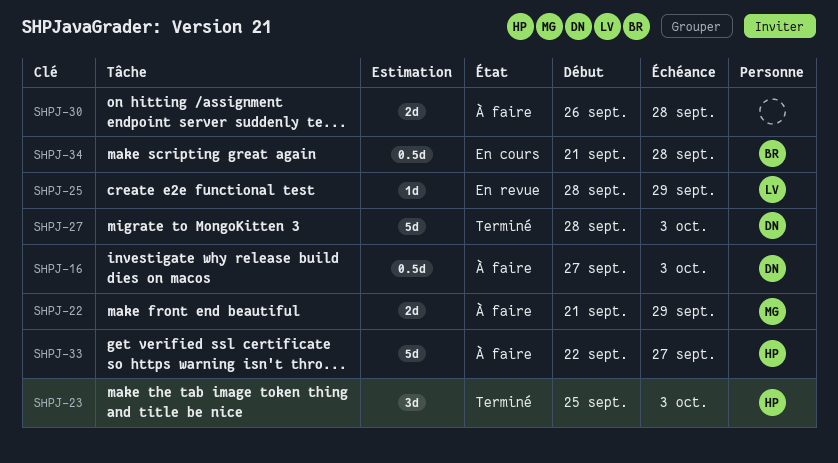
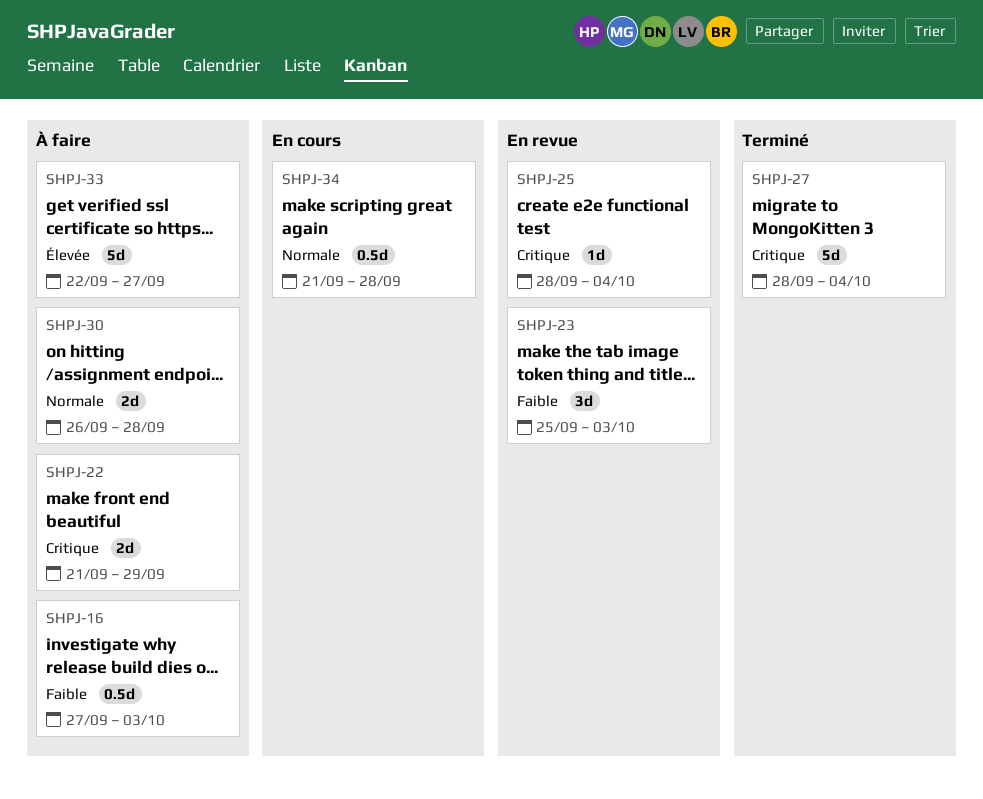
SHPJ-23, status: Terminé -> En revue
SHPJ-25, due: Sep 29 -> Oct 4
SHPJ-27, due: Oct 3 -> Oct 4

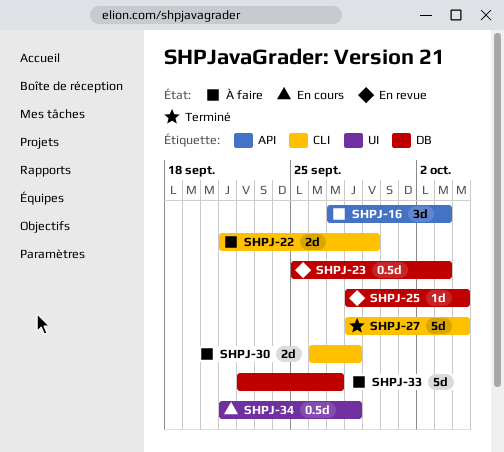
SHPJ-16, estimate: 0.5d -> 3d
SHPJ-23, estimate: 3d -> 0.5d

